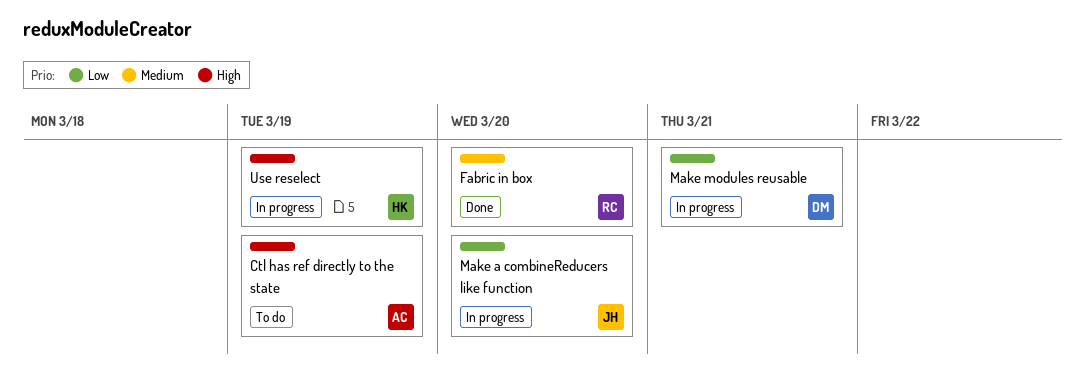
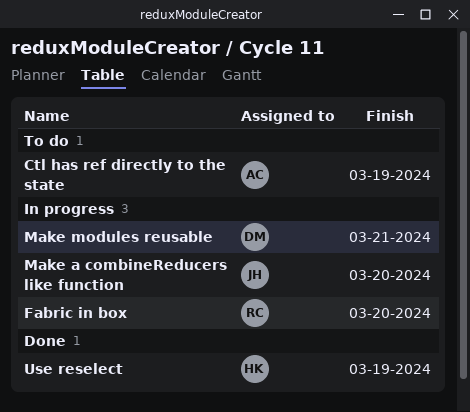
Fabric in box, status: Done -> In progress
Use reselect, status: In progress -> Done

